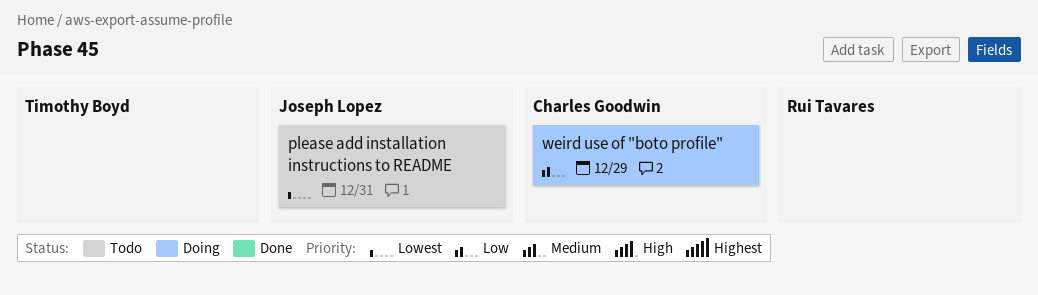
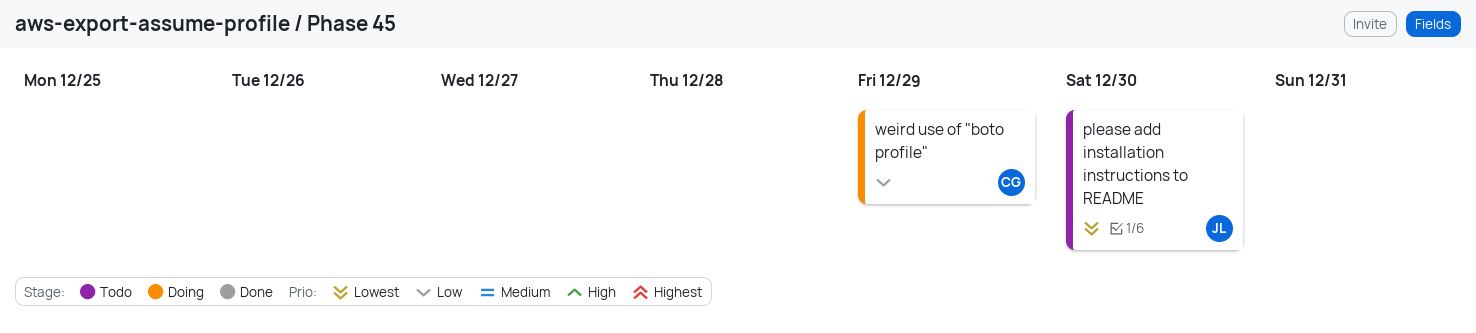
please add installation instructions to README, due: Dec 31 -> Dec 30

